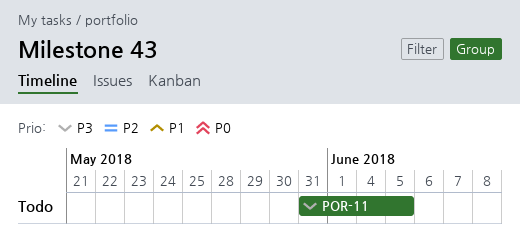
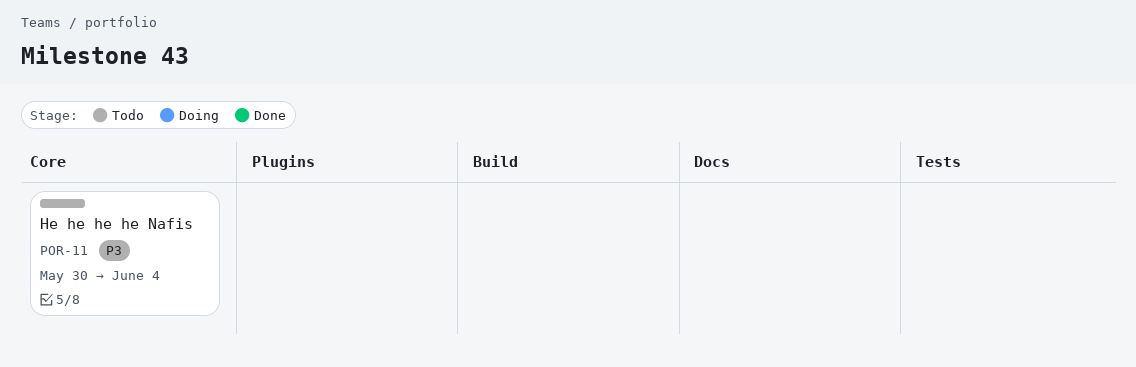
POR-11, start: May 31 -> May 30
POR-11, due: Jun 5 -> Jun 4

